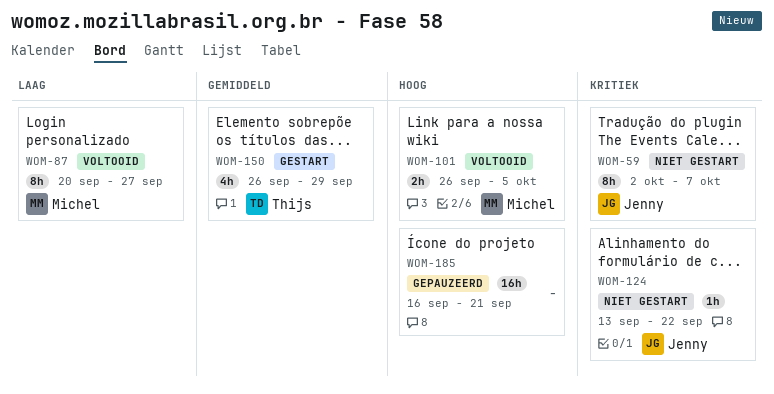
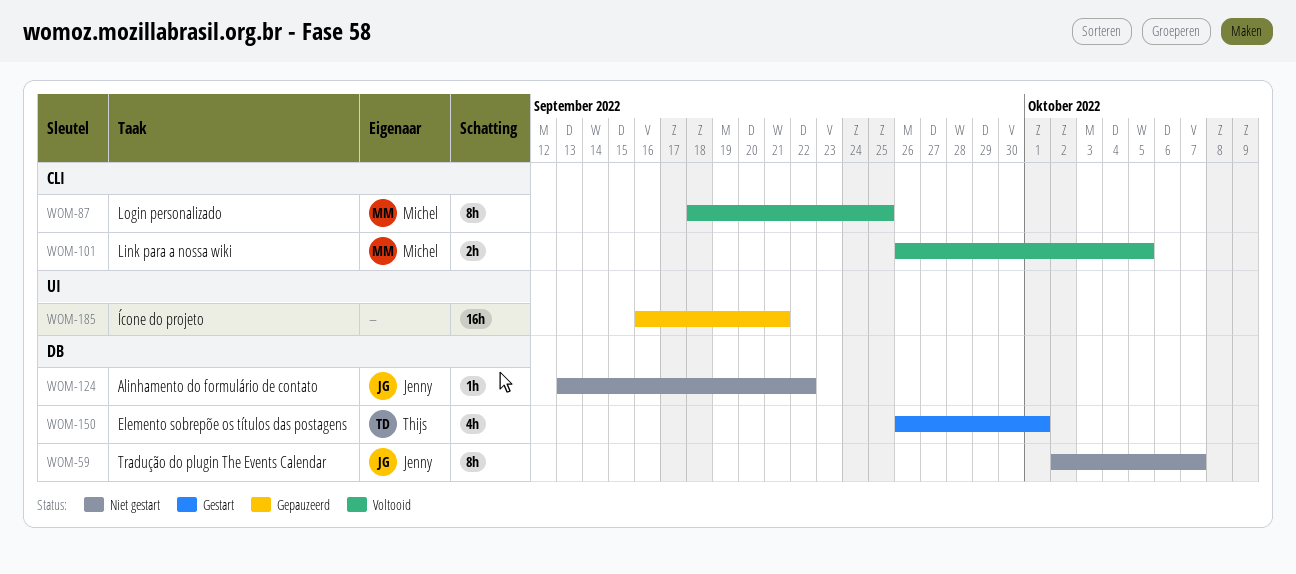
WOM-87, start: Sep 20 -> Sep 18
WOM-87, due: Sep 27 -> Sep 25
WOM-150, due: Sep 29 -> Oct 1

